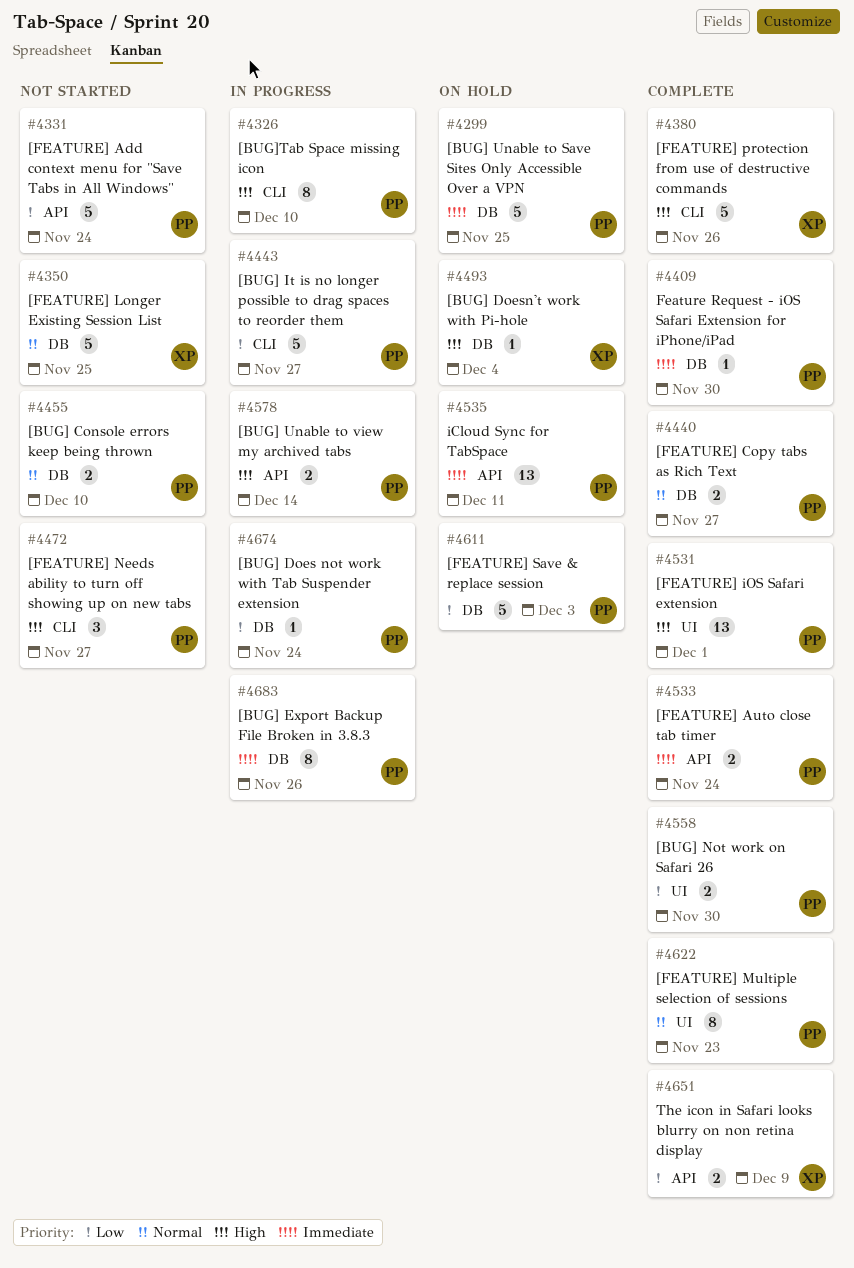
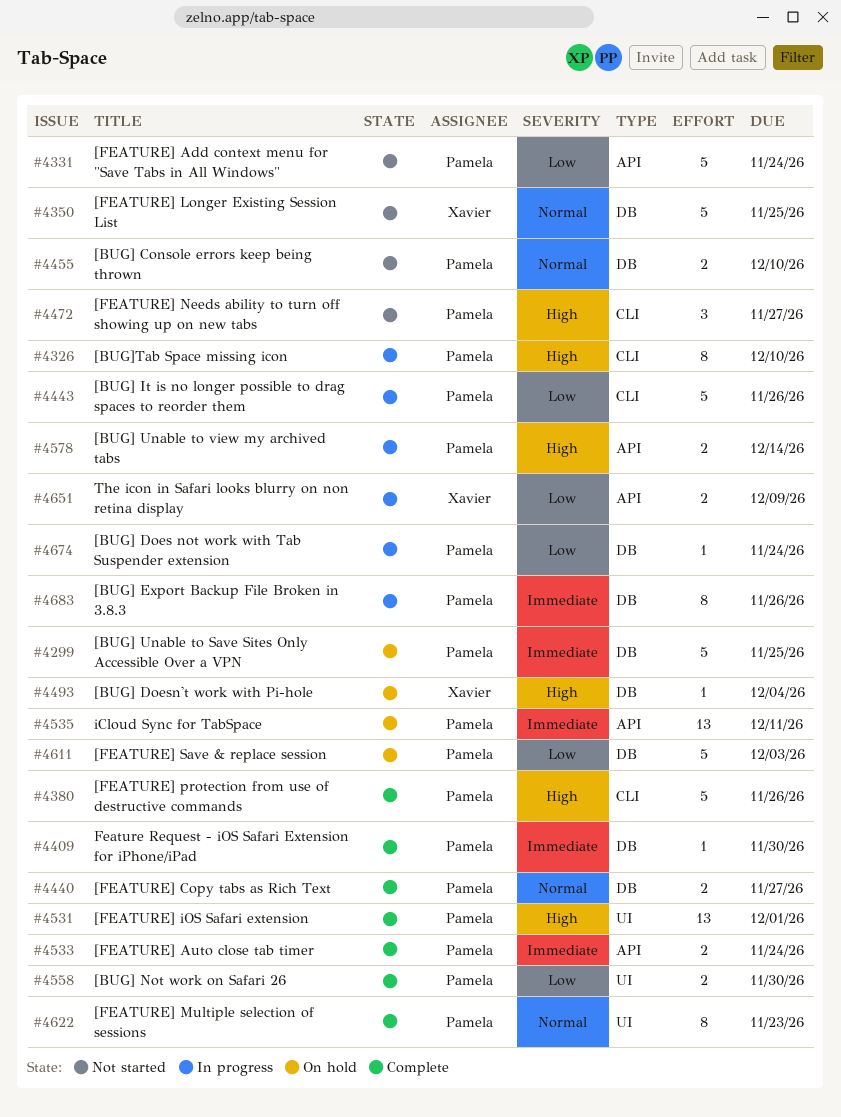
#4380, owner: Xavier -> Pamela
#4443, due: Nov 27 -> Nov 26
#4651, status: Complete -> In progress

